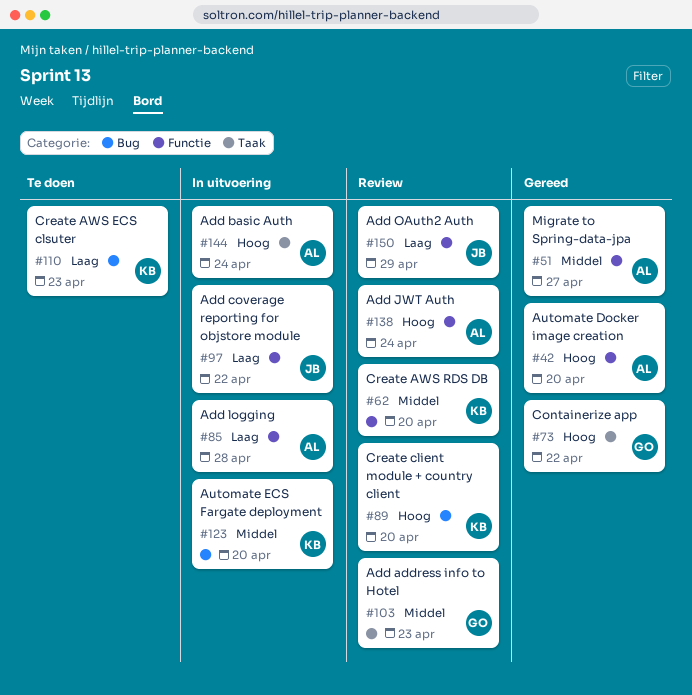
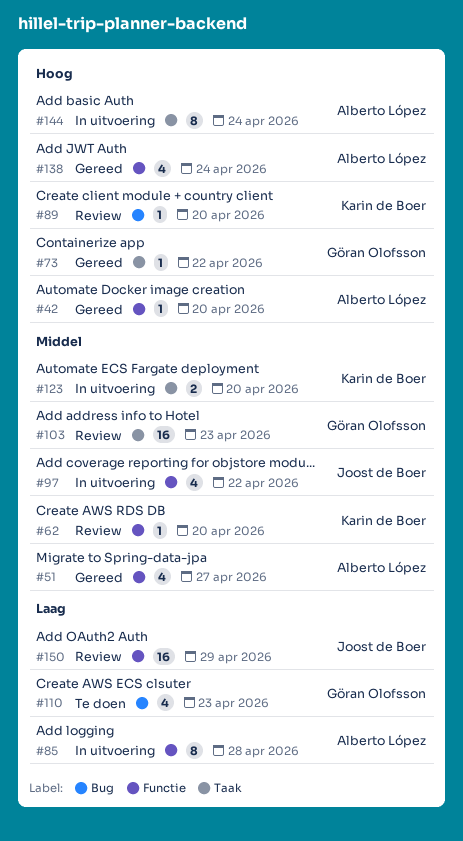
#97, priority: Laag -> Middel
#110, owner: Karin de Boer -> Göran Olofsson
#123, label: Bug -> Taak
#138, status: Review -> Gereed

